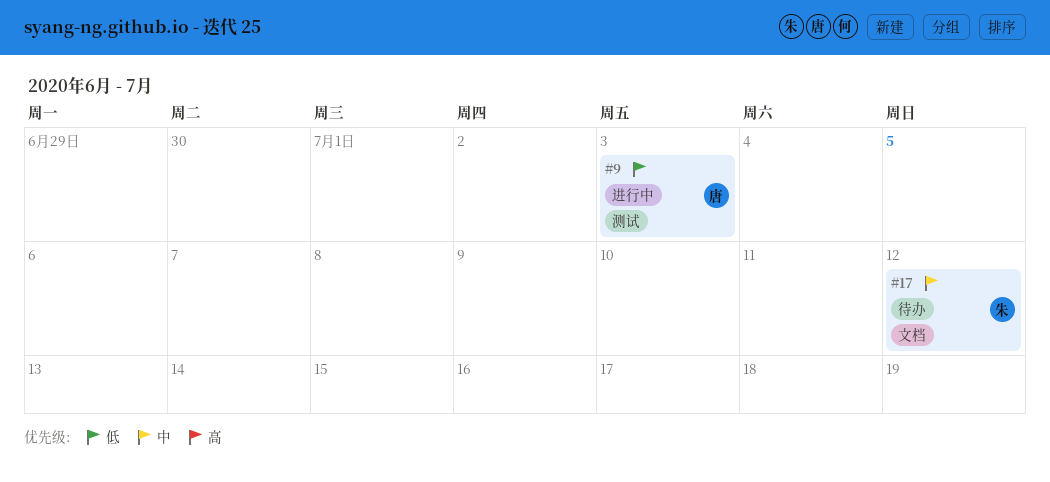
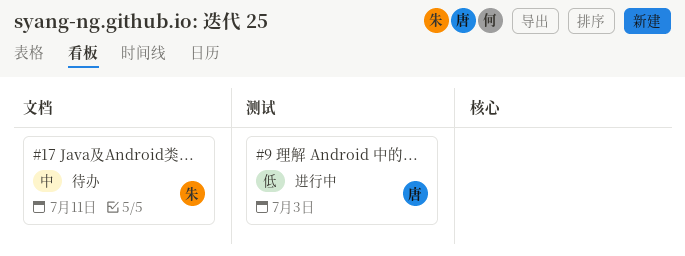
#17, due: Jul 12 -> Jul 11

